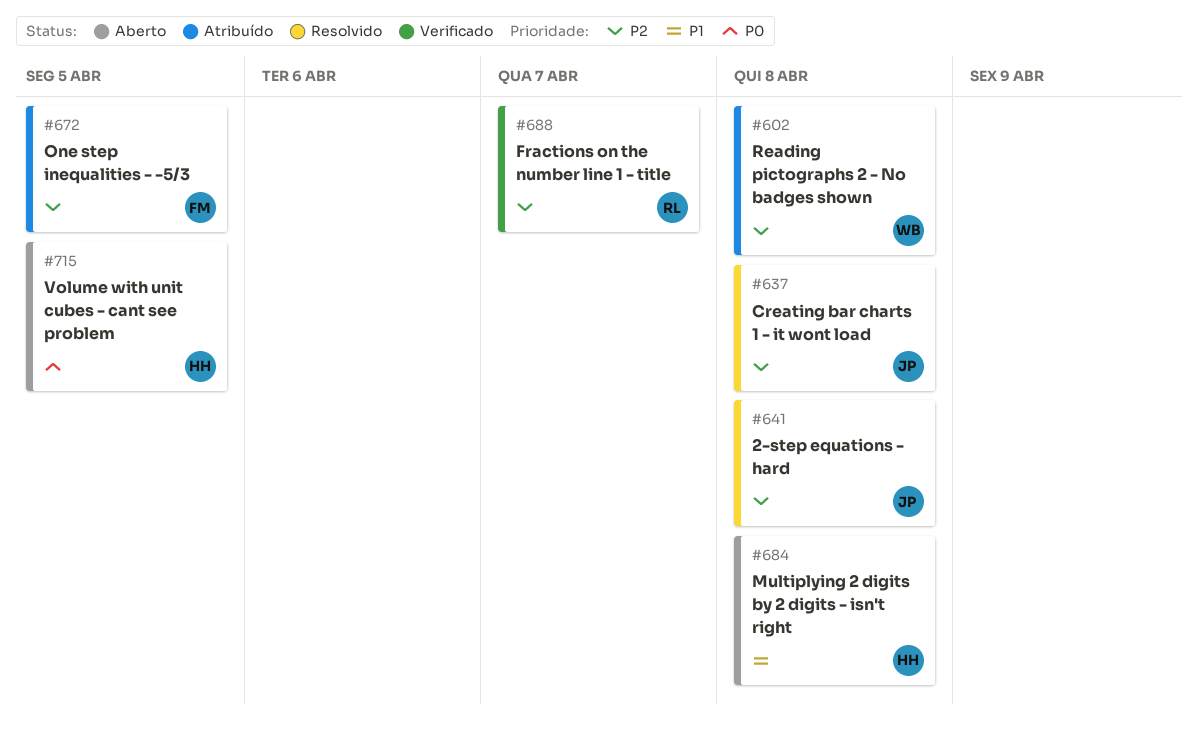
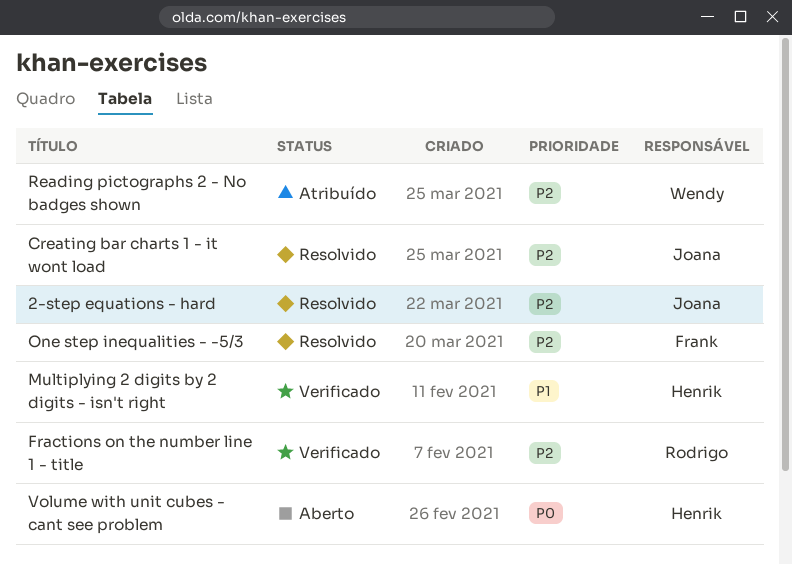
Multiplying 2 digits by 2 digits - isn't right, status: Aberto -> Verificado
One step inequalities - -5/3, status: Atribuído -> Resolvido

